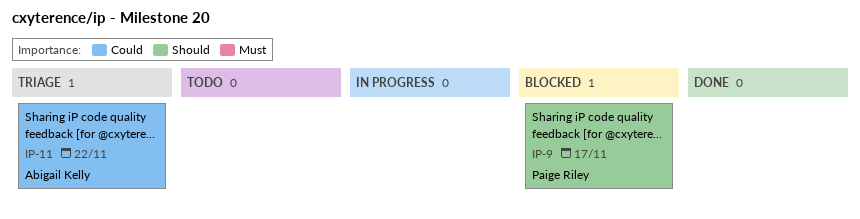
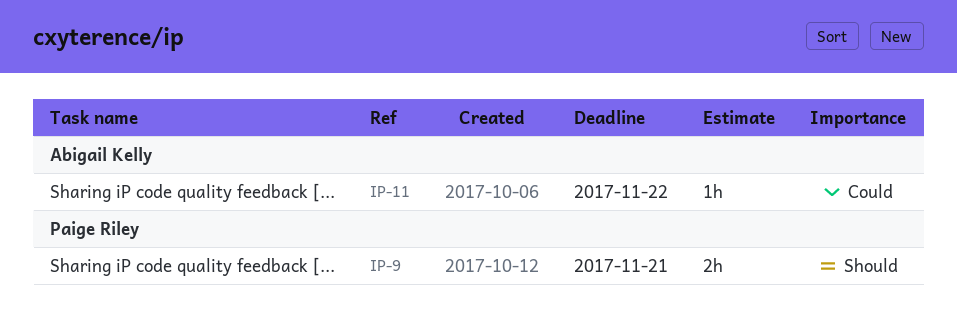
IP-9, due: Nov 17 -> Nov 21

